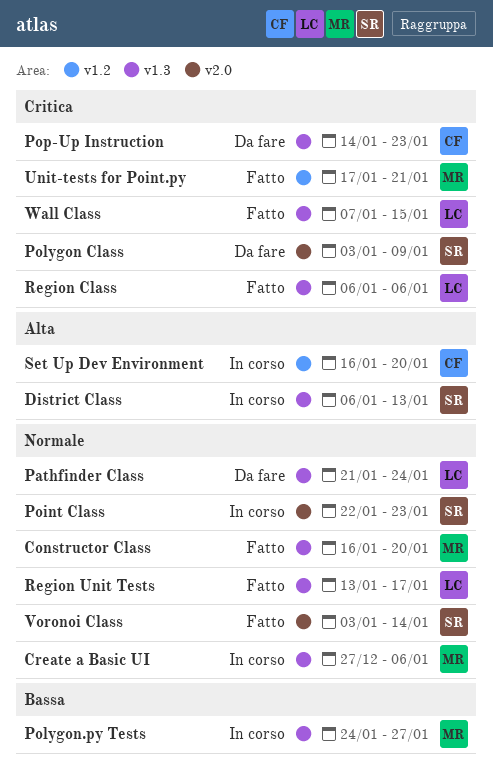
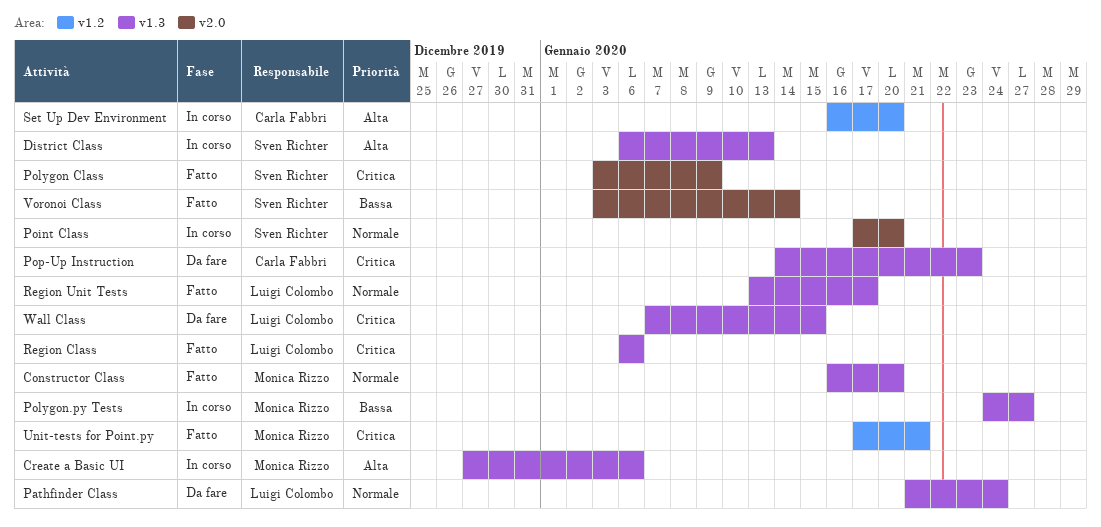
Create a Basic UI, priority: Normale -> Alta
Point Class, start: Jan 22 -> Jan 17
Point Class, due: Jan 23 -> Jan 20
Polygon Class, status: Da fare -> Fatto
Voronoi Class, priority: Normale -> Bassa
Wall Class, status: Fatto -> Da fare

